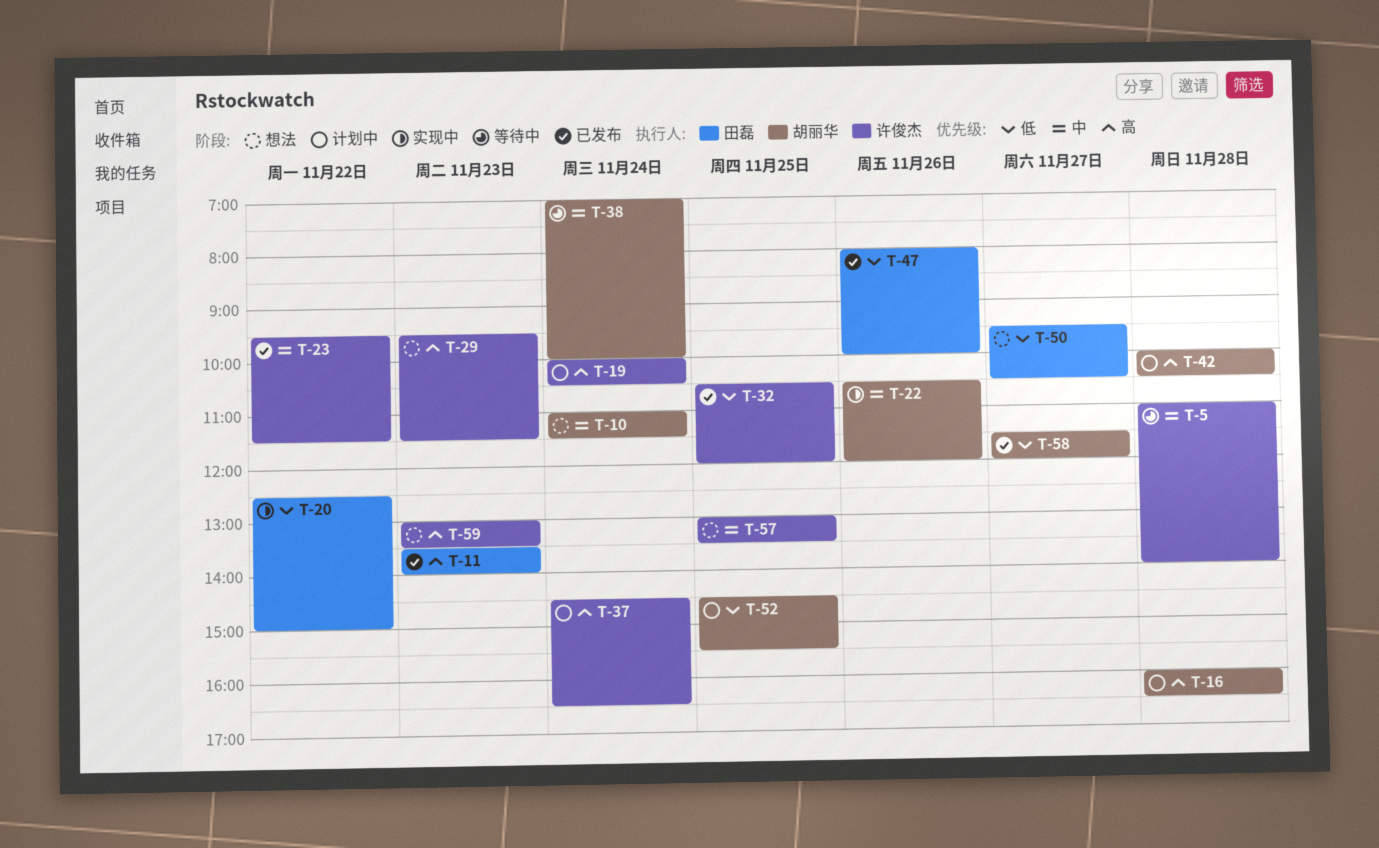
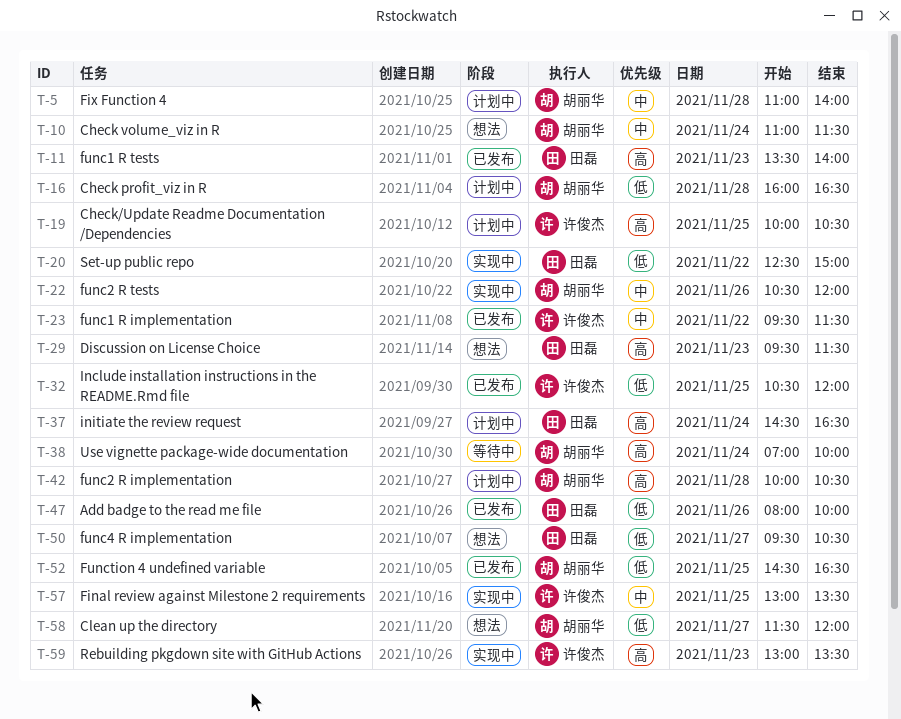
T-5, status: 等待中 -> 计划中
T-5, owner: 许俊杰 -> 胡丽华
T-16, priority: 高 -> 低
T-19, day: Nov 24 -> Nov 25
T-29, owner: 许俊杰 -> 田磊
T-37, owner: 许俊杰 -> 田磊
T-38, priority: 中 -> 高
T-52, status: 计划中 -> 已发布
T-52, ends: 15:30 -> 16:30
T-57, status: 想法 -> 实现中
T-58, status: 已发布 -> 想法
T-59, status: 想法 -> 实现中

